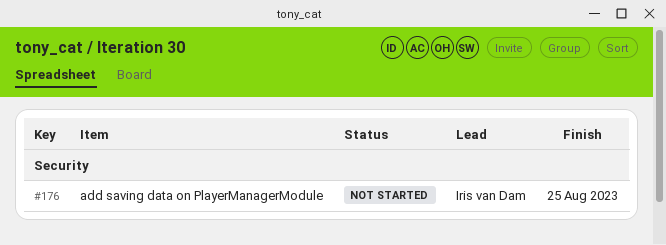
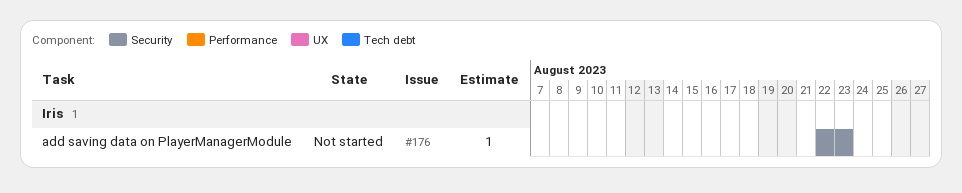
#176, due: Aug 25 -> Aug 23

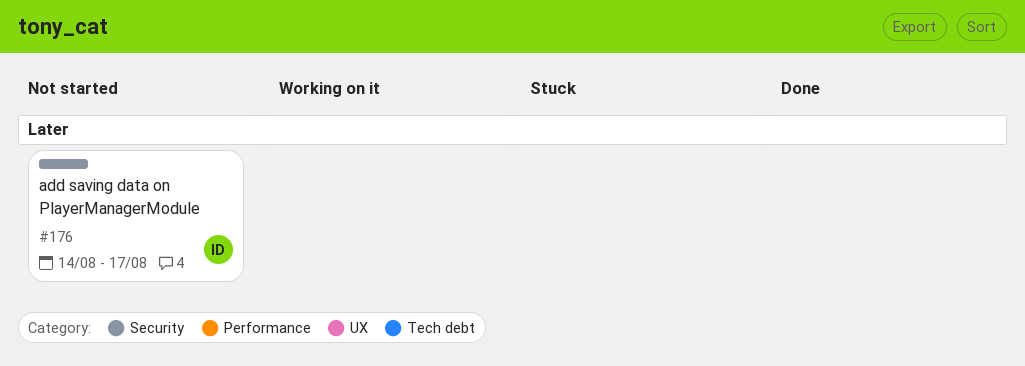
#176, start: Aug 22 -> Aug 14
#176, due: Aug 23 -> Aug 17

